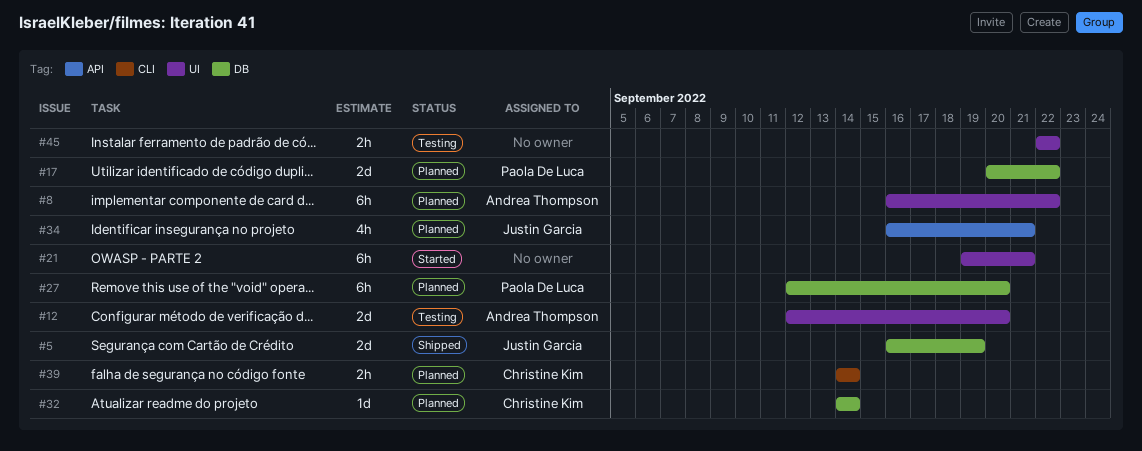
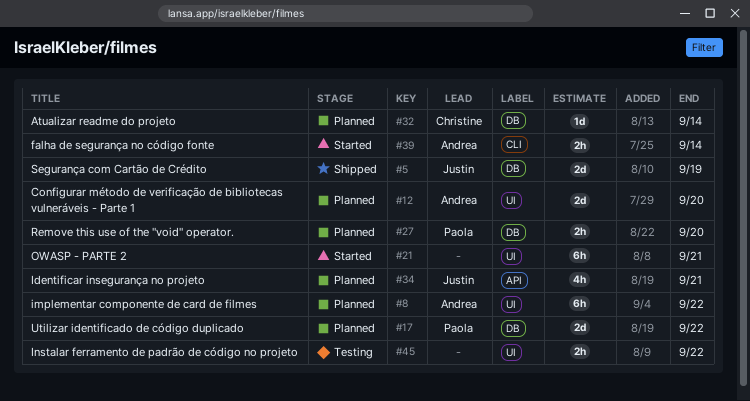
#12, status: Testing -> Planned
#27, estimate: 6h -> 2h
#39, status: Planned -> Started
#39, owner: Christine Kim -> Andrea Thompson

